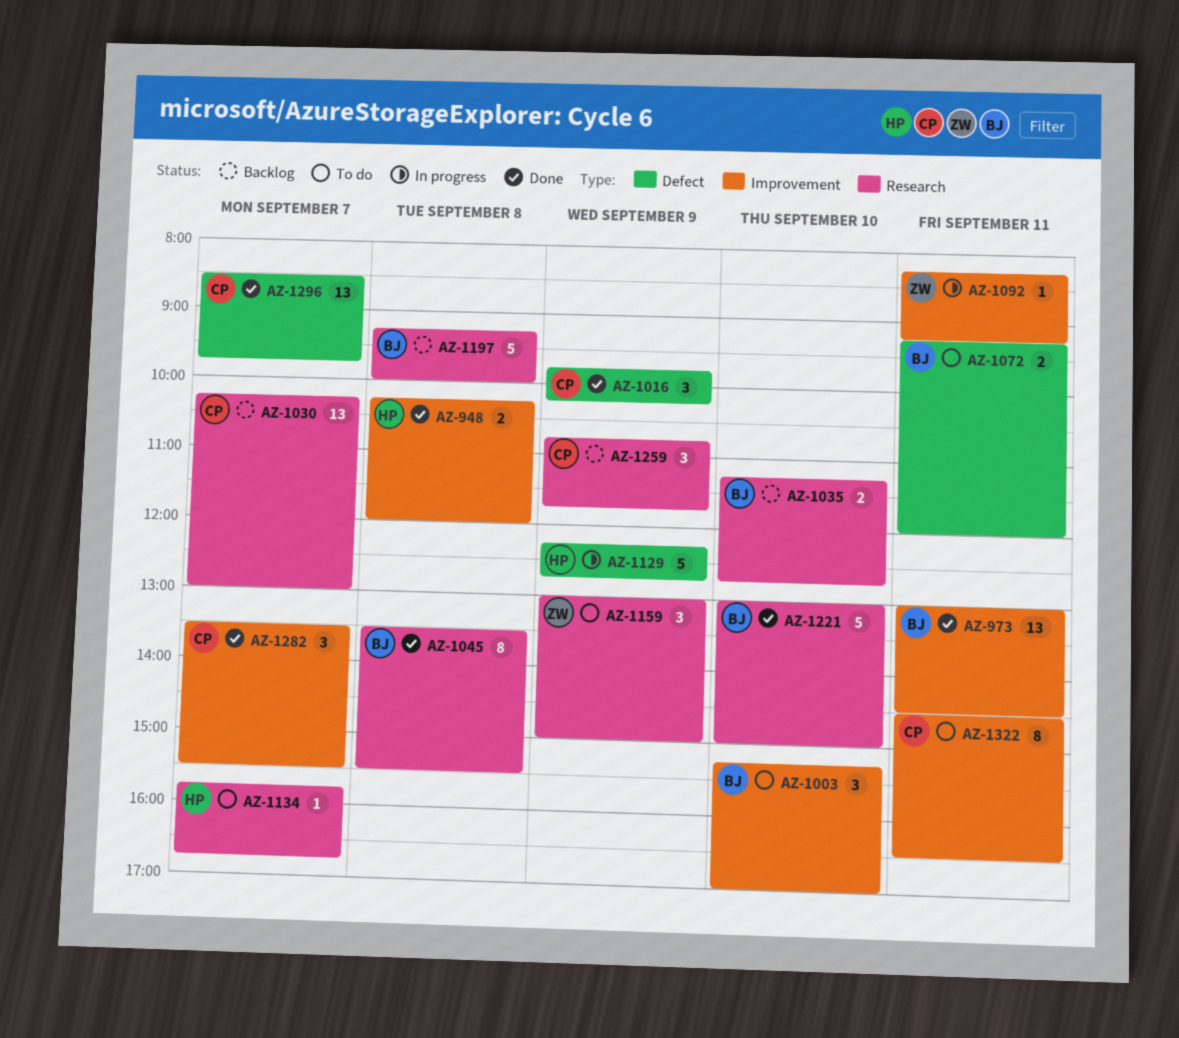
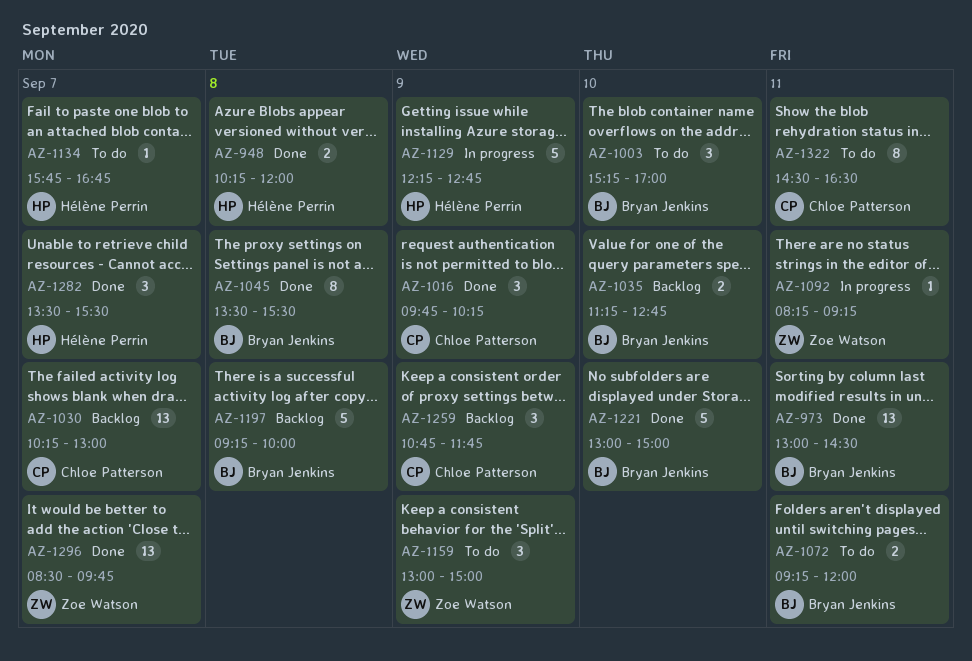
AZ-1282, owner: Chloe Patterson -> Hélène Perrin
AZ-1296, owner: Chloe Patterson -> Zoe Watson

